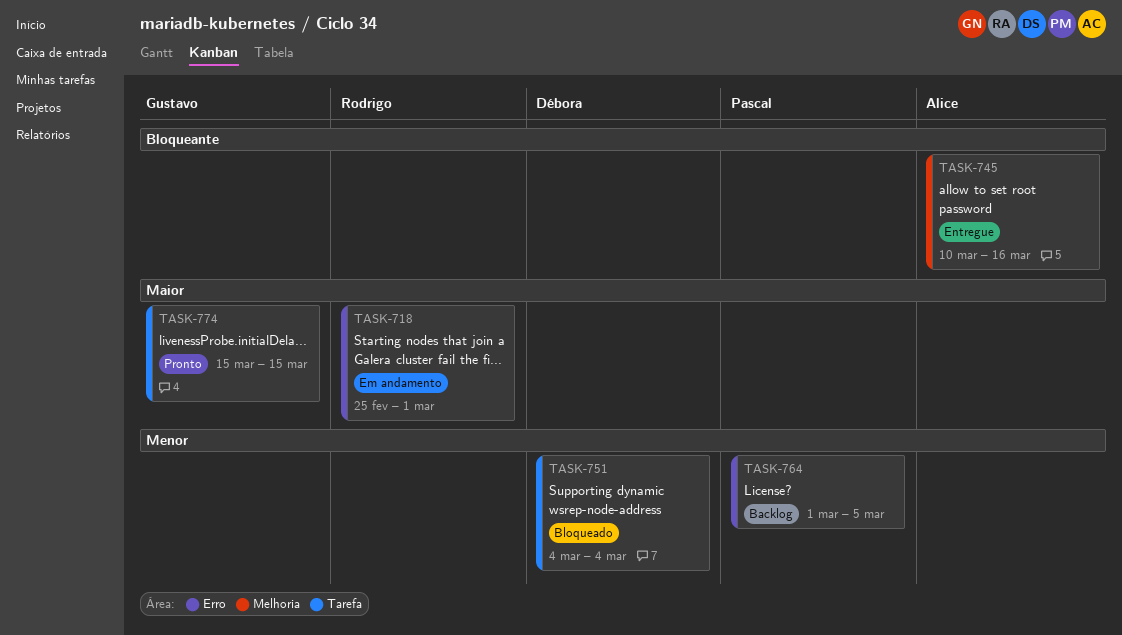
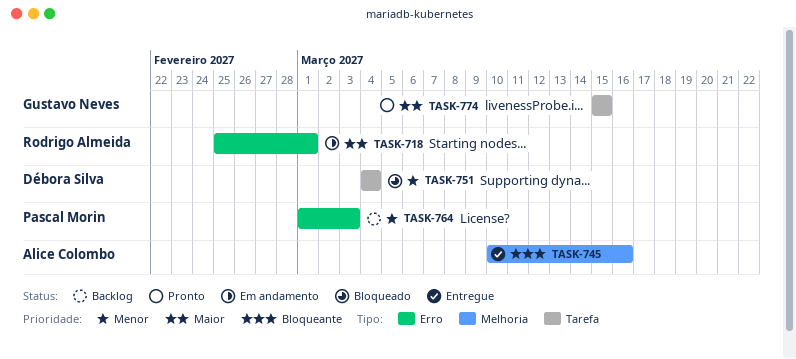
TASK-764, due: Mar 5 -> Mar 3

